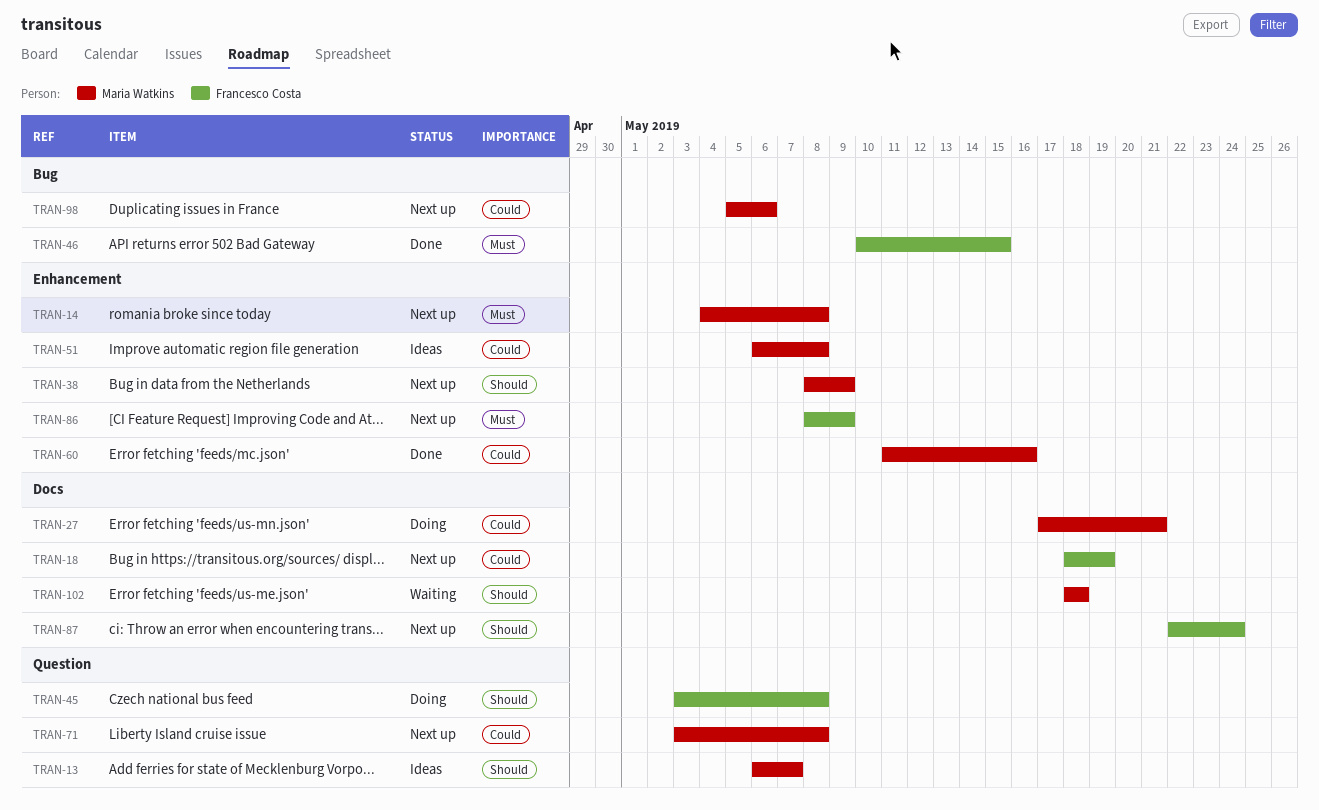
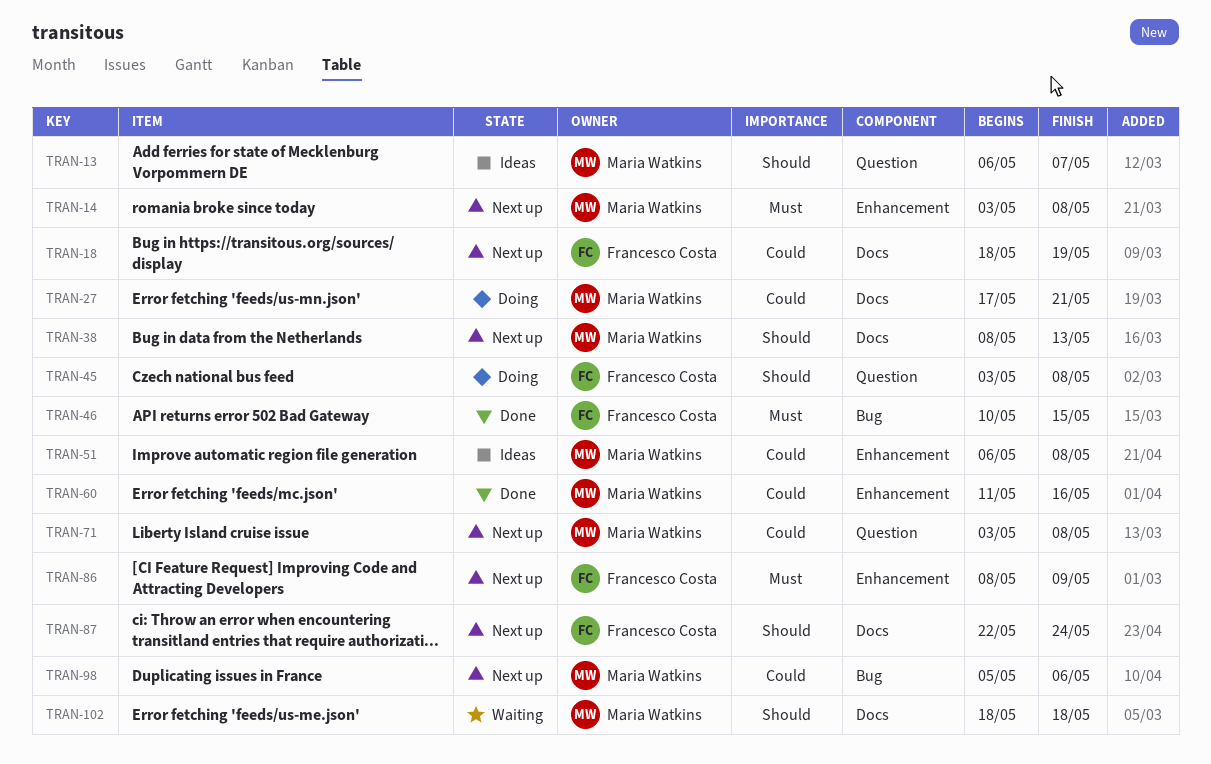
TRAN-14, start: May 4 -> May 3
TRAN-38, label: Enhancement -> Docs
TRAN-38, due: May 9 -> May 13

